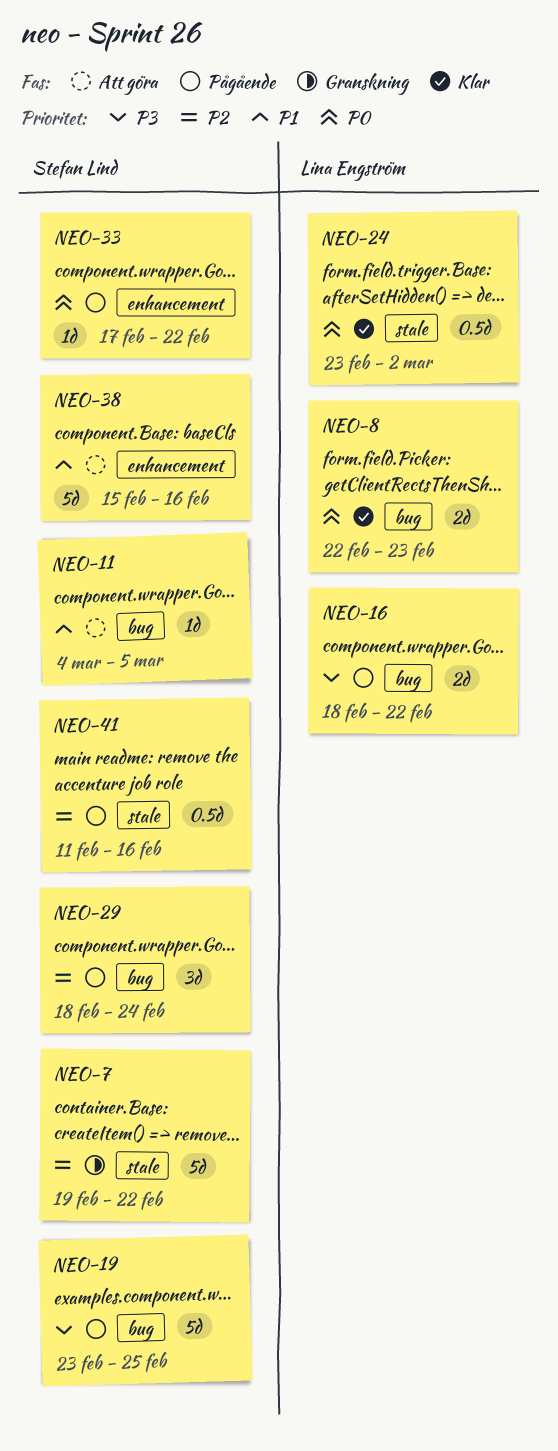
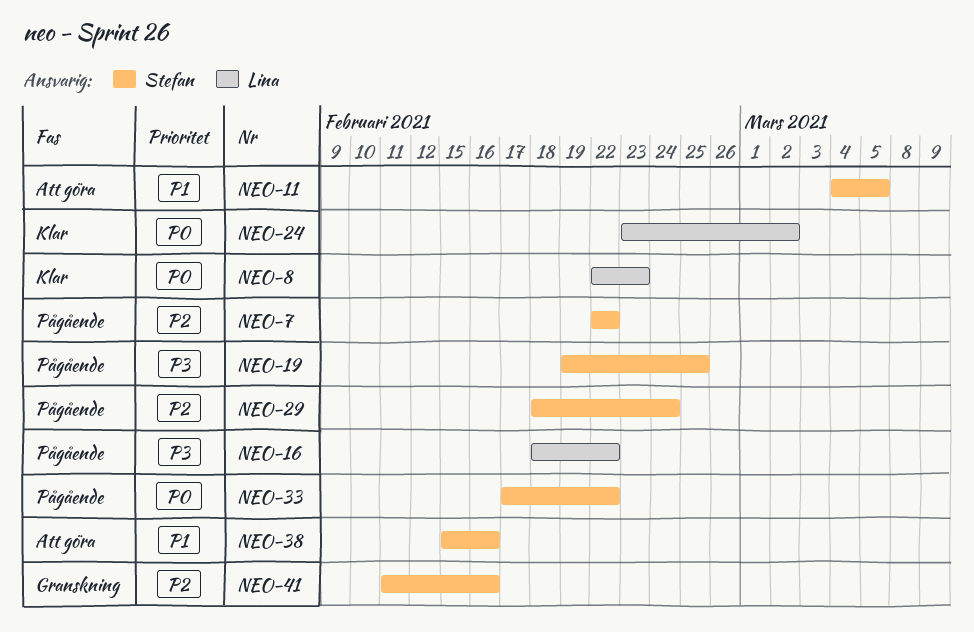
NEO-7, status: Granskning -> Pågående
NEO-7, start: Feb 19 -> Feb 22
NEO-19, start: Feb 23 -> Feb 19
NEO-41, status: Pågående -> Granskning

